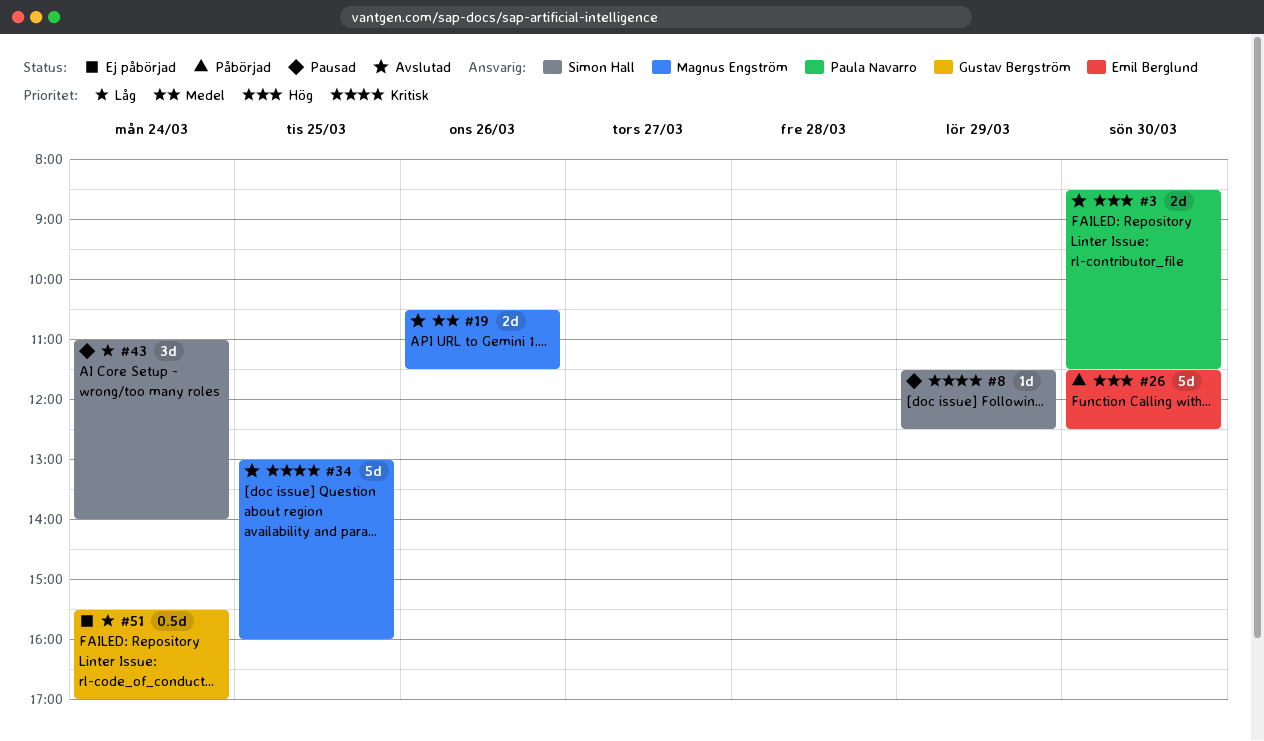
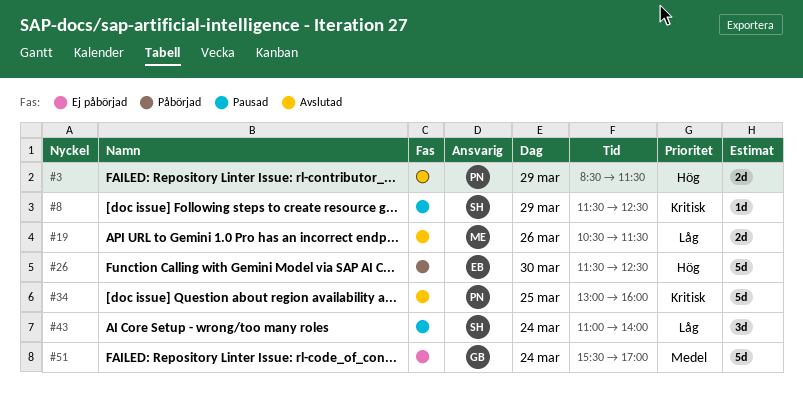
#3, day: Mar 30 -> Mar 29
#19, priority: Medel -> Låg
#34, owner: Magnus Engström -> Paula Navarro
#51, priority: Låg -> Medel
#51, estimate: 0.5d -> 5d

